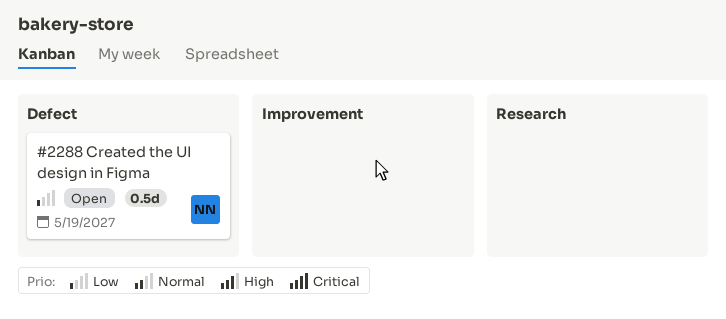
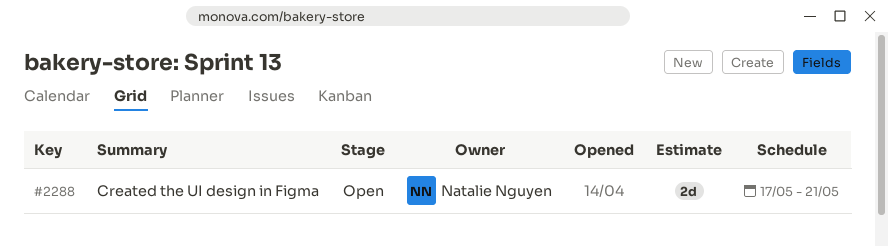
#2288, estimate: 0.5d -> 2d
#2288, due: May 19 -> May 21

